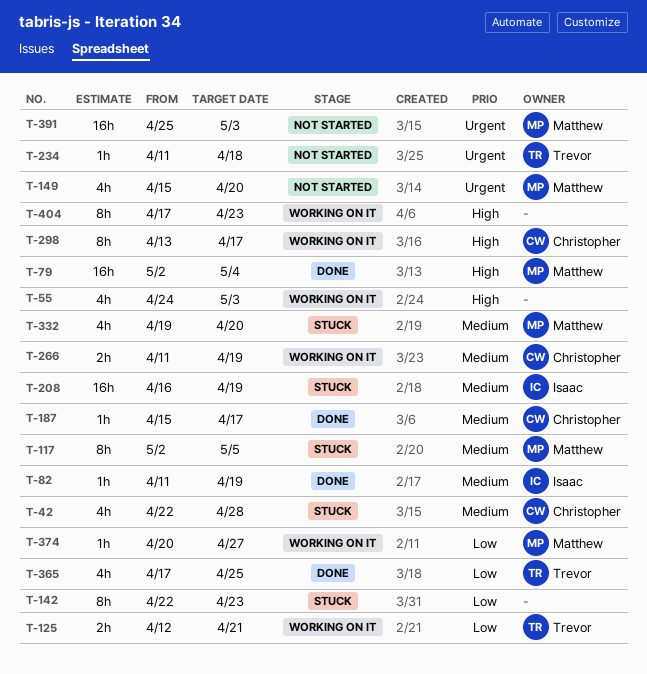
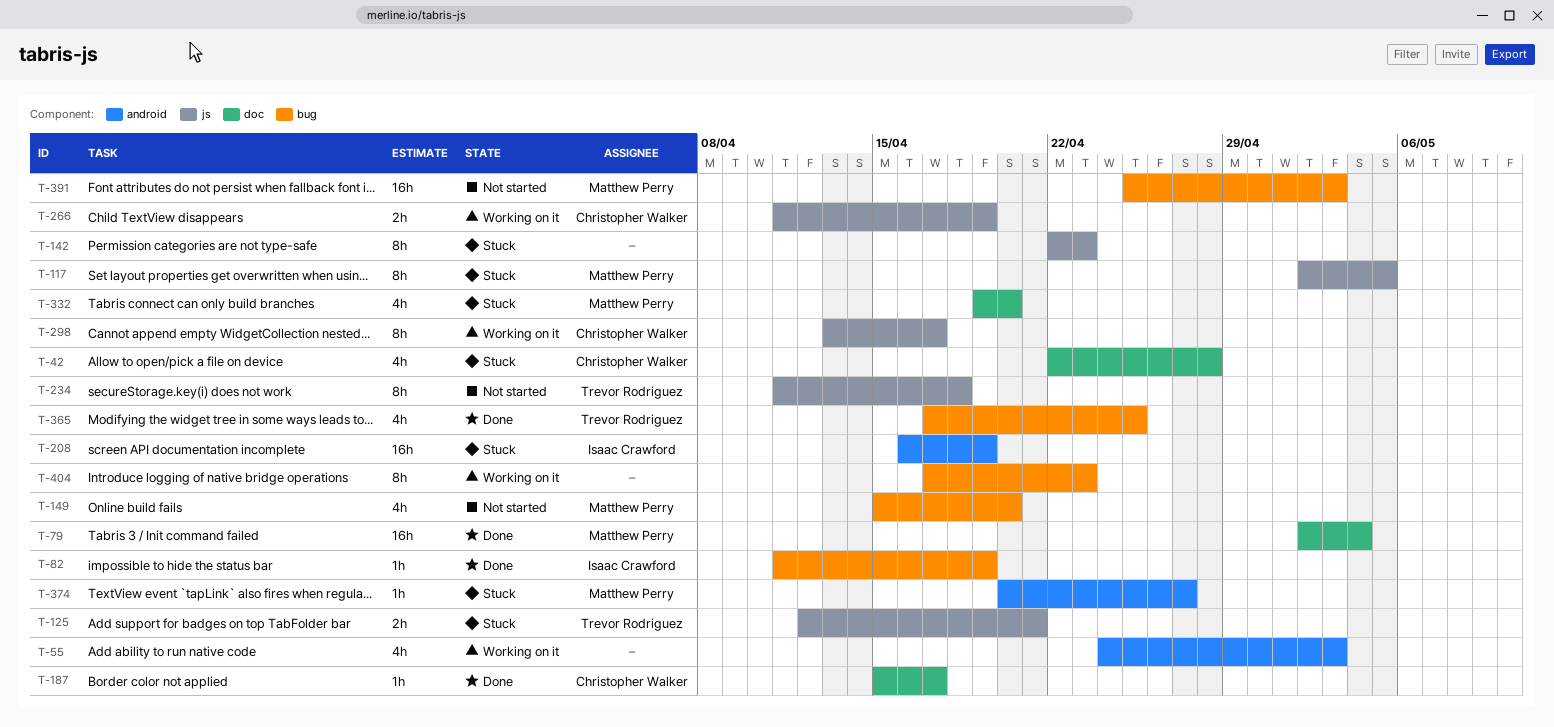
T-125, status: Working on it -> Stuck
T-234, estimate: 1h -> 8h
T-374, status: Working on it -> Stuck

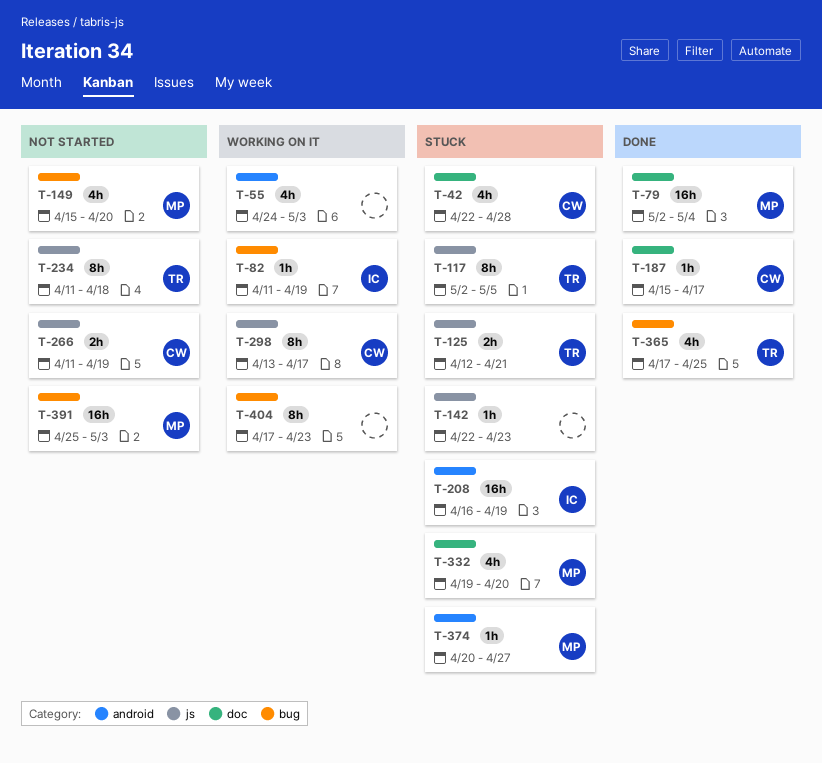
T-82, status: Done -> Working on it
T-117, owner: Matthew Perry -> Trevor Rodriguez
T-142, estimate: 8h -> 1h
T-266, status: Working on it -> Not started

